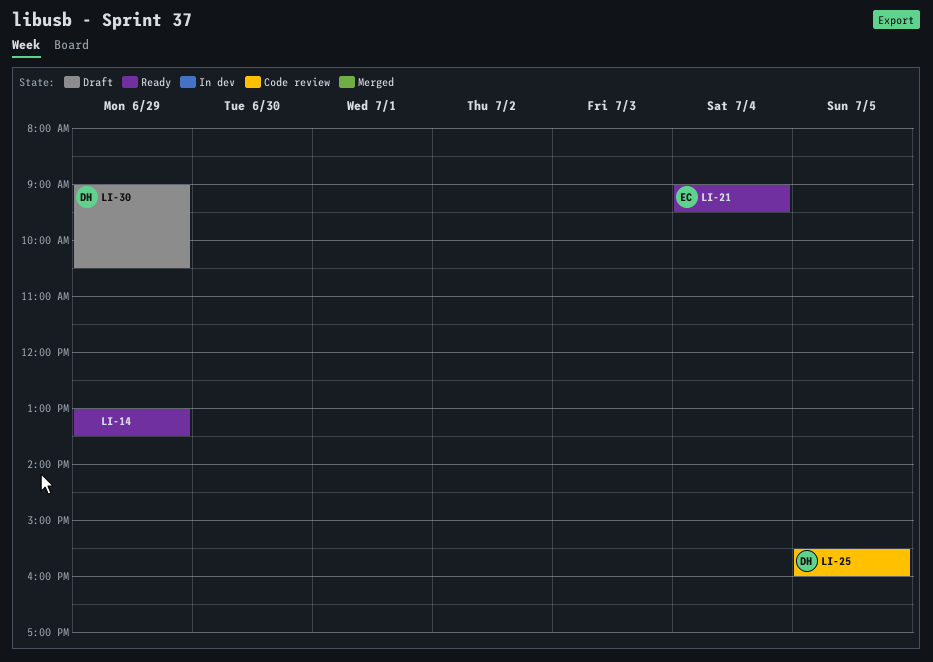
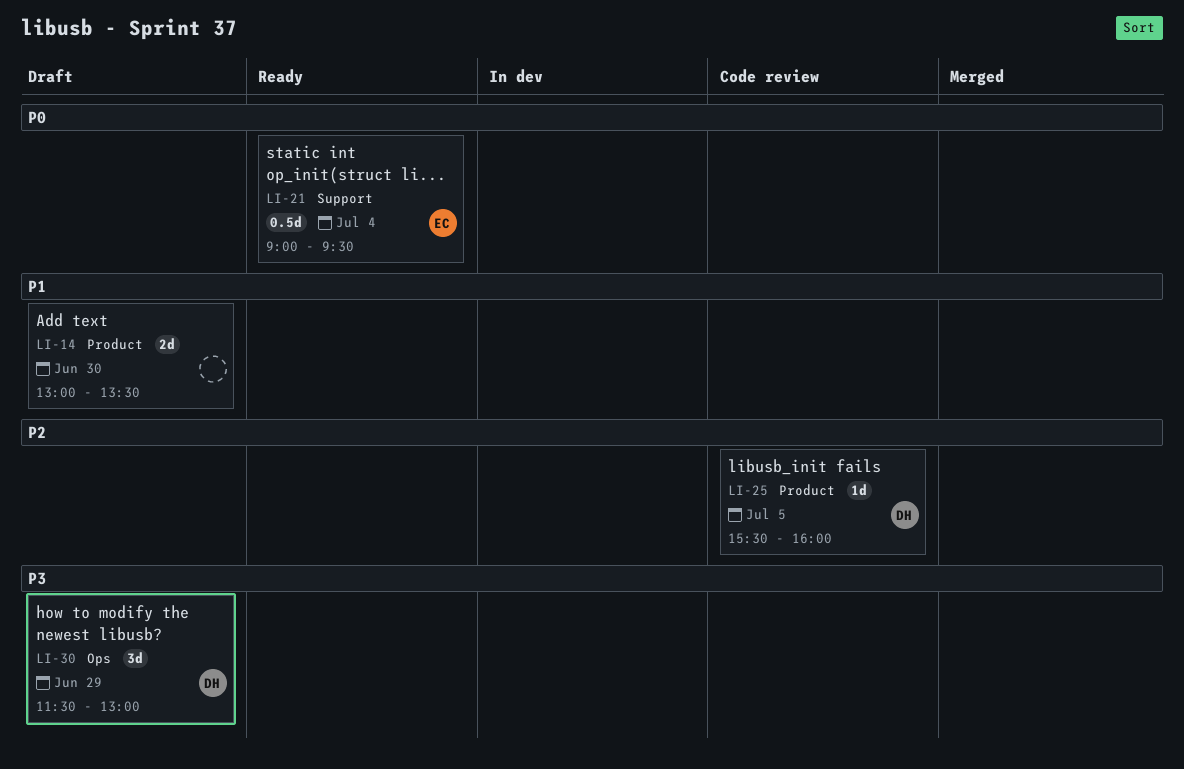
LI-14, status: Ready -> Draft
LI-14, day: Jun 29 -> Jun 30
LI-30, begins: 09:00 -> 11:30
LI-30, ends: 10:30 -> 13:00

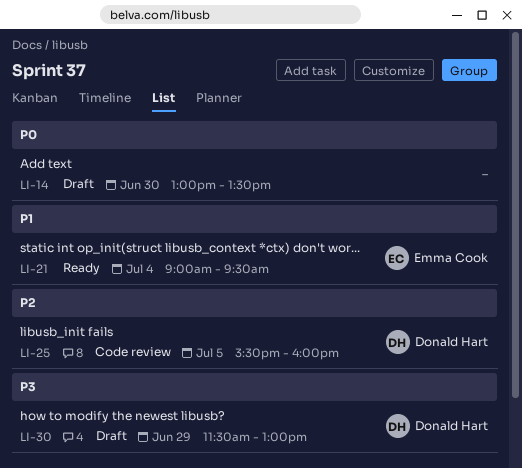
LI-14, priority: P1 -> P0
LI-21, priority: P0 -> P1

